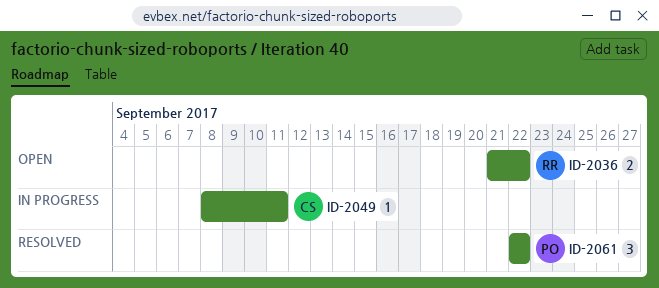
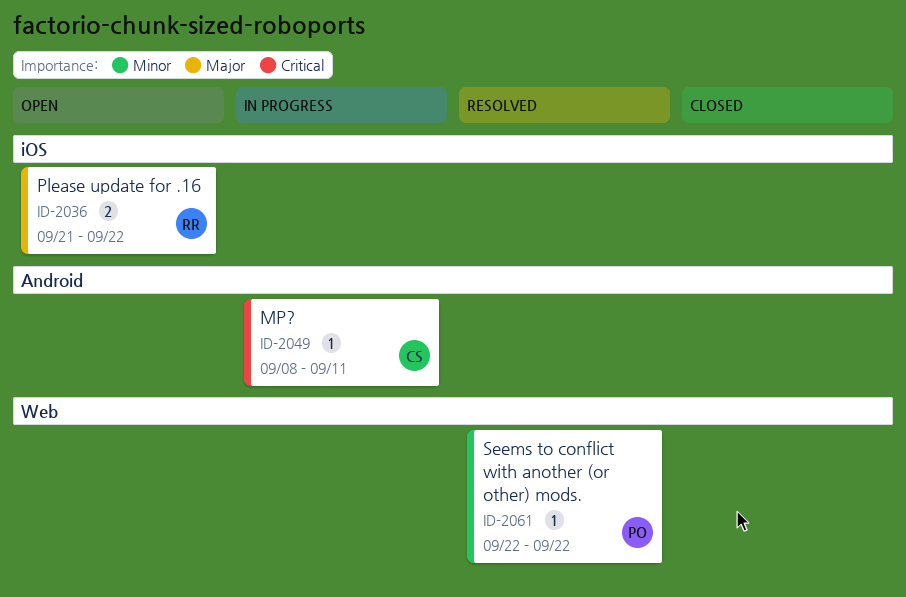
ID-2061, estimate: 3 -> 1

